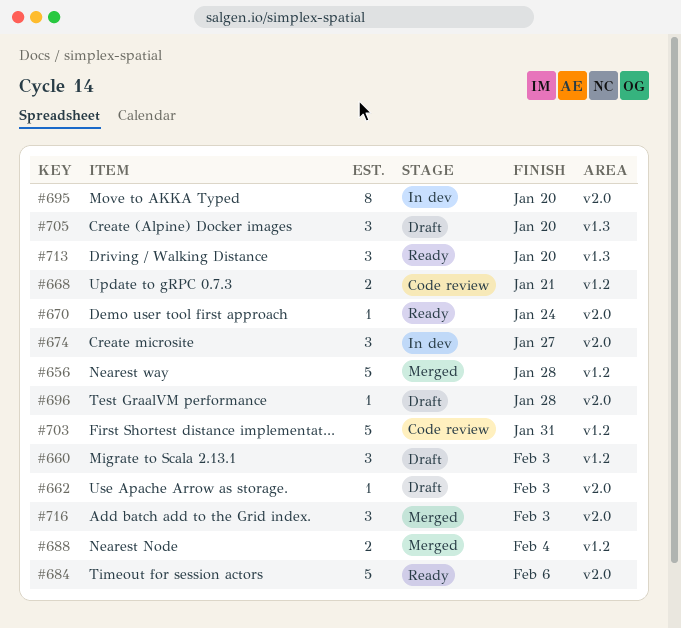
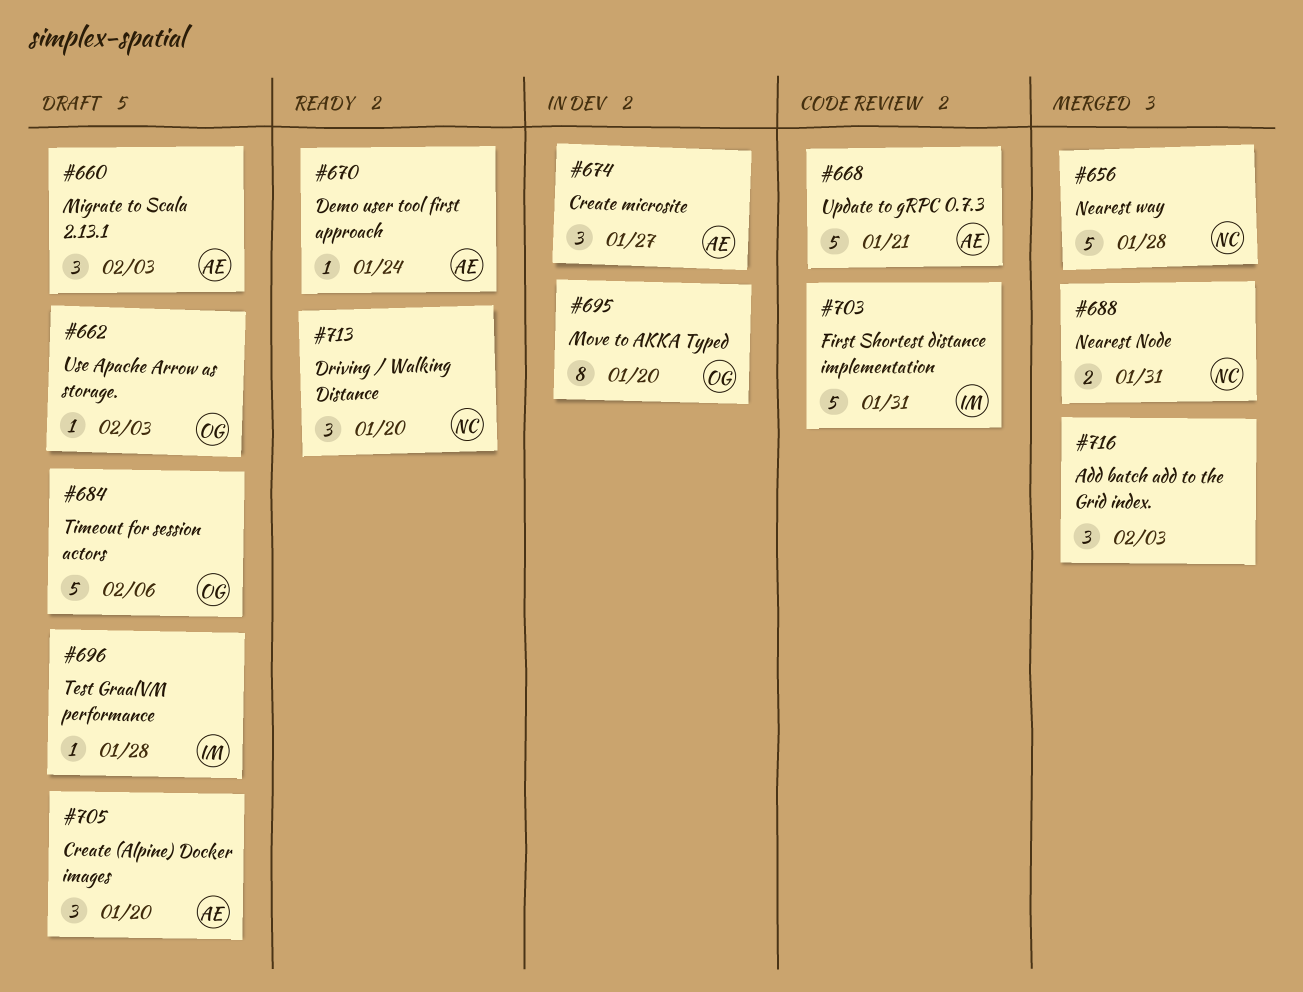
#668, estimate: 2 -> 5
#684, status: Ready -> Draft
#688, due: Feb 4 -> Jan 31

